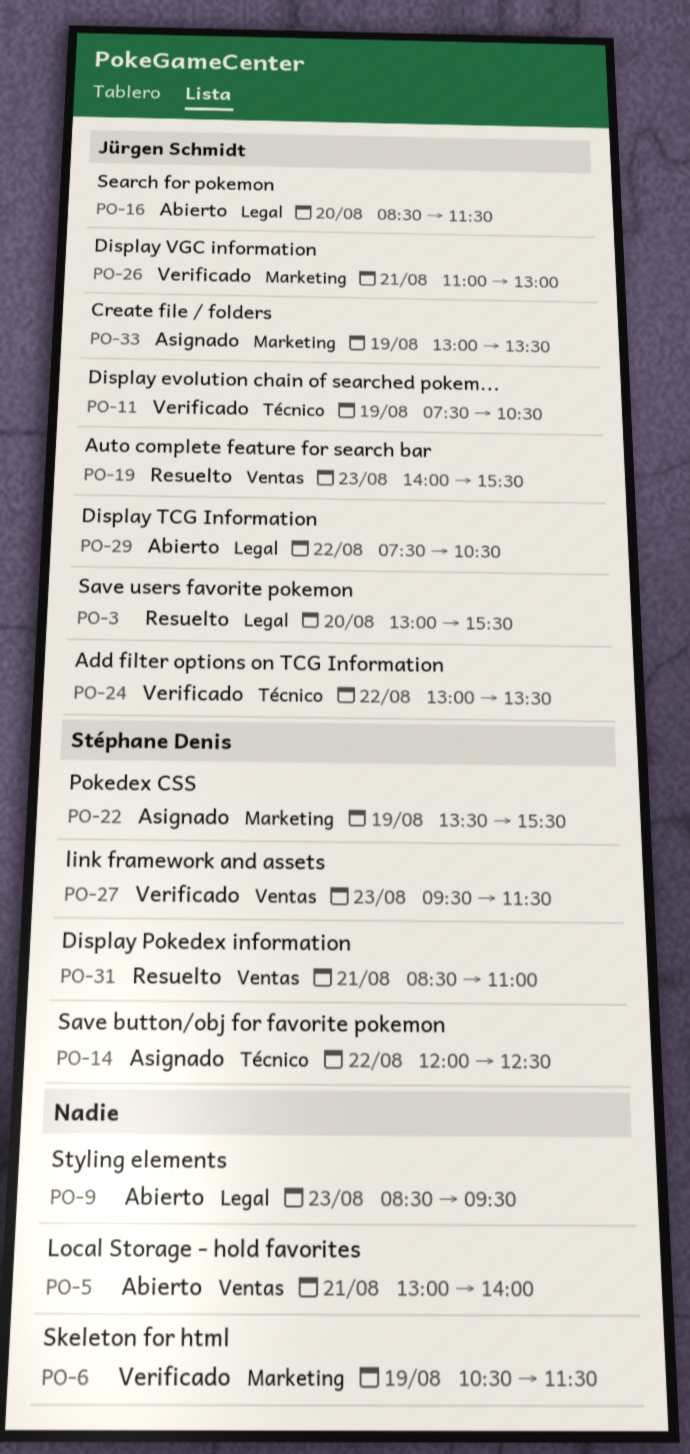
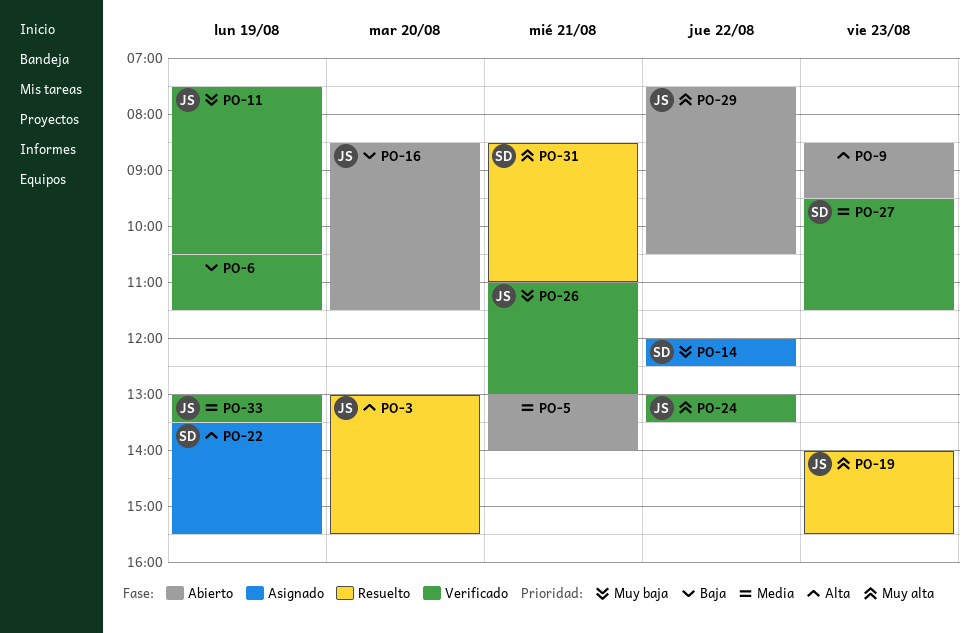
PO-33, status: Asignado -> Verificado

